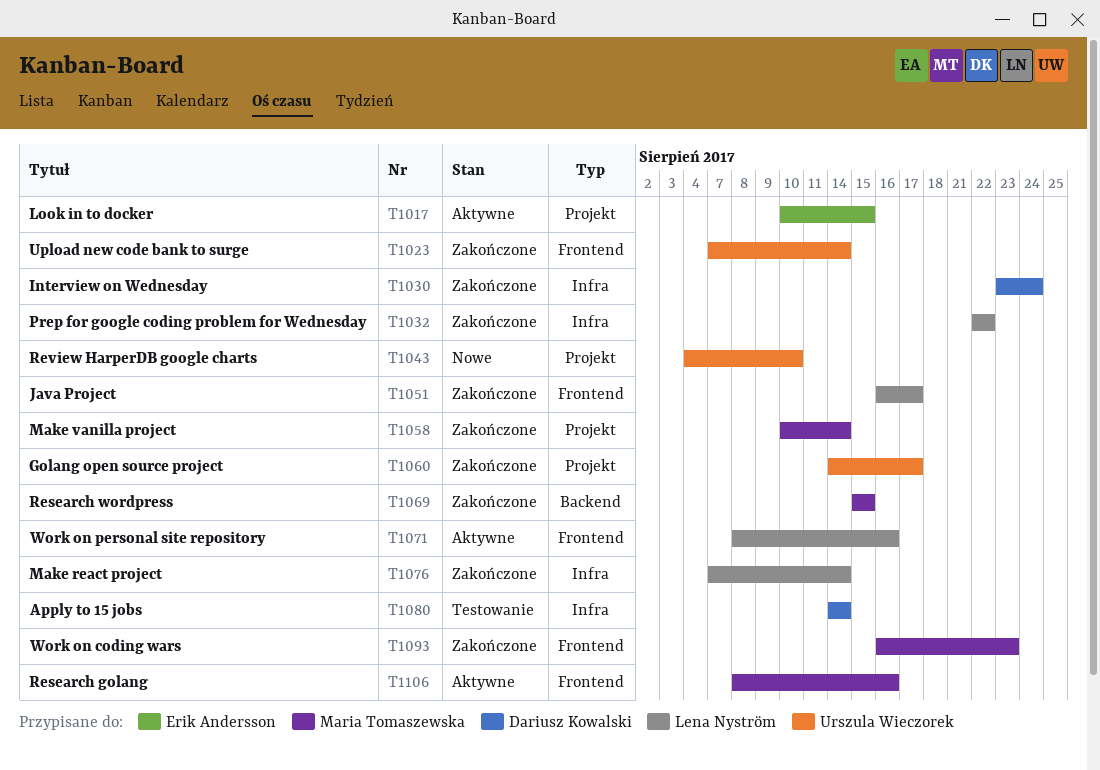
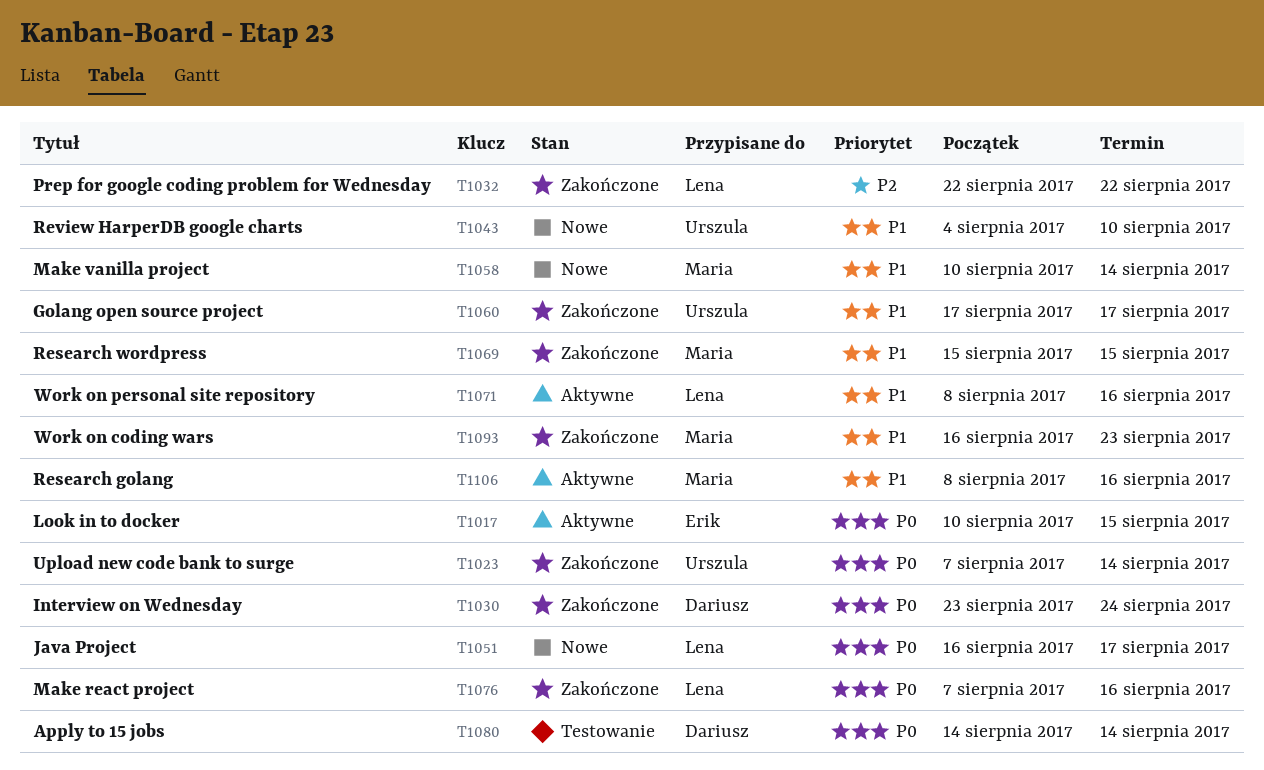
T1051, status: Zakończone -> Nowe
T1058, status: Zakończone -> Nowe
T1060, start: Aug 14 -> Aug 17
T1076, due: Aug 14 -> Aug 16

